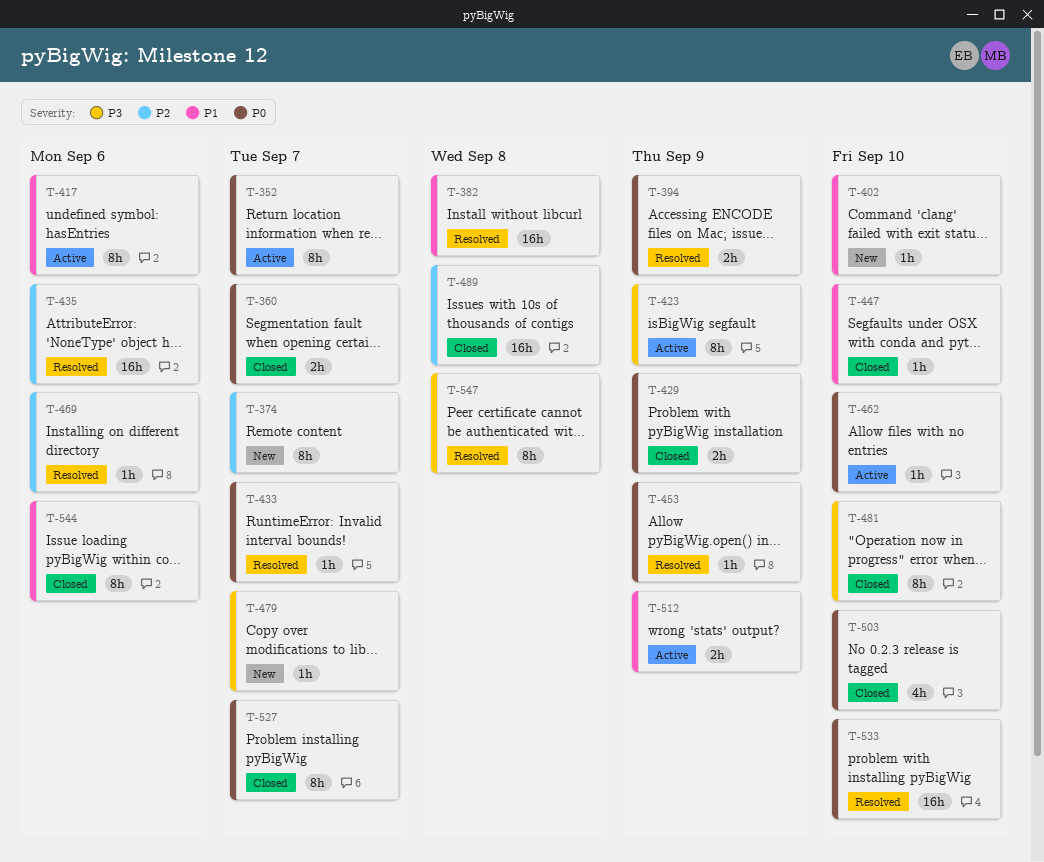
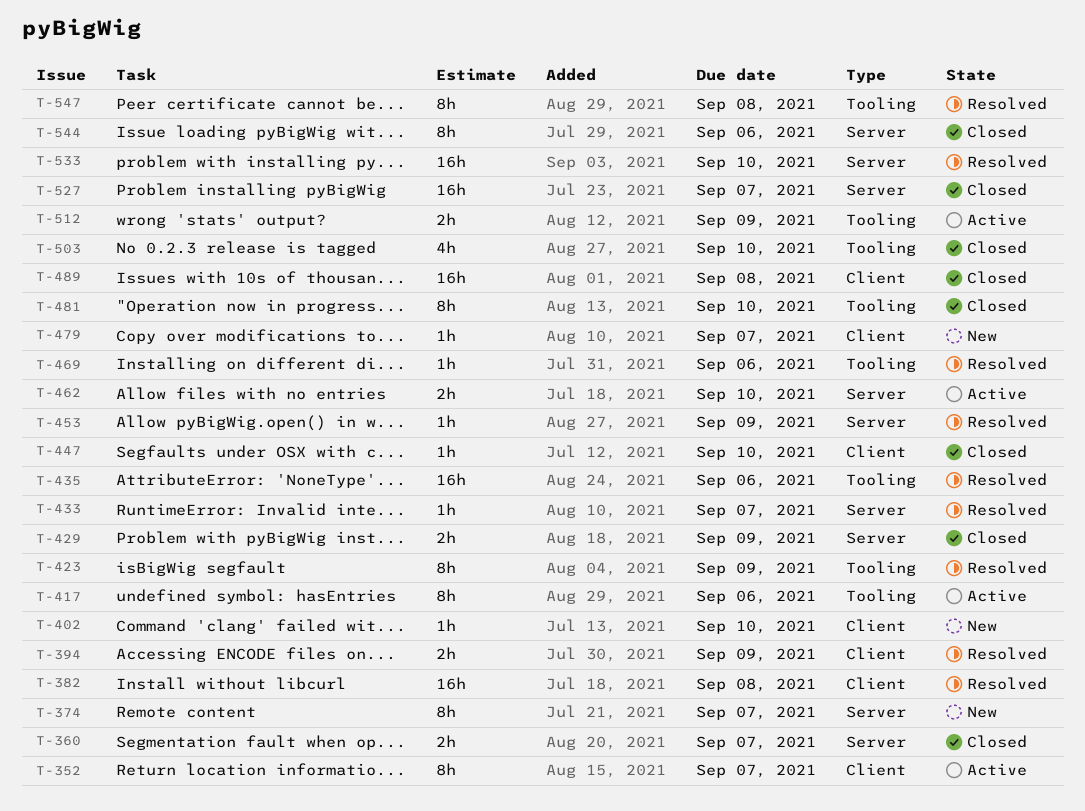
T-423, status: Active -> Resolved
T-462, estimate: 1h -> 2h
T-527, estimate: 8h -> 16h

